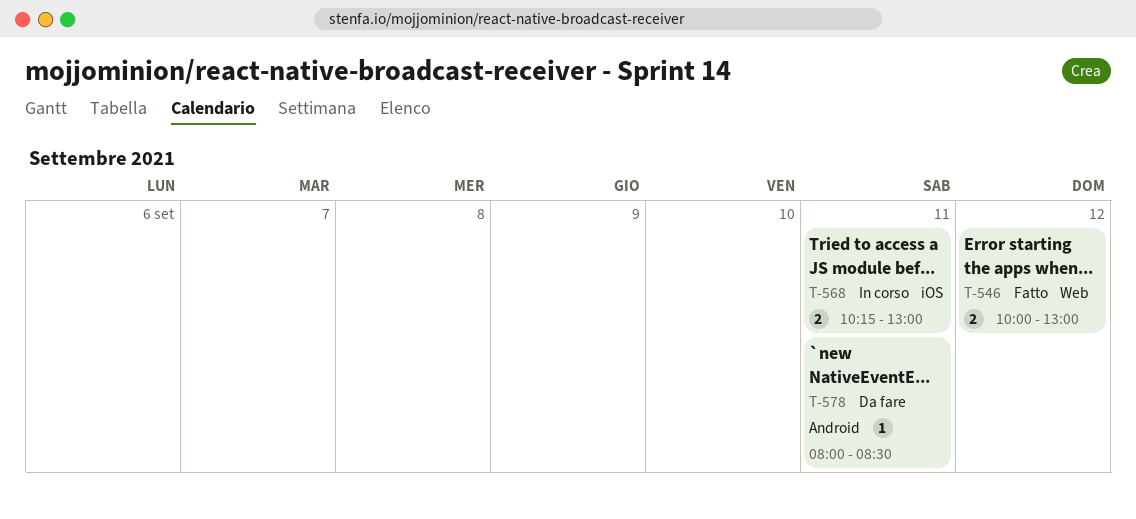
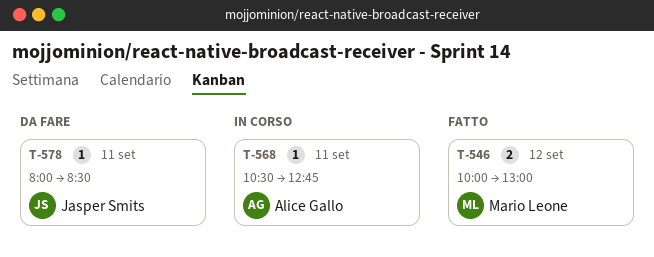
T-568, estimate: 2 -> 1
T-568, begins: 10:15 -> 10:30
T-568, ends: 13:00 -> 12:45

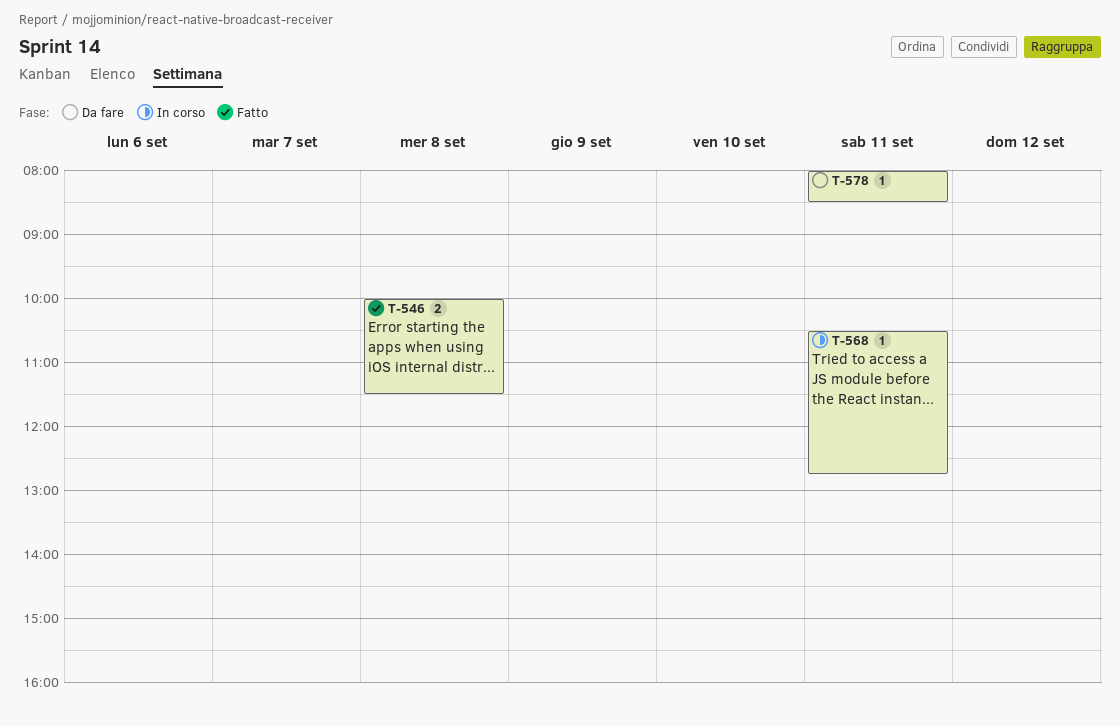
T-546, day: Sep 12 -> Sep 8
T-546, ends: 13:00 -> 11:30

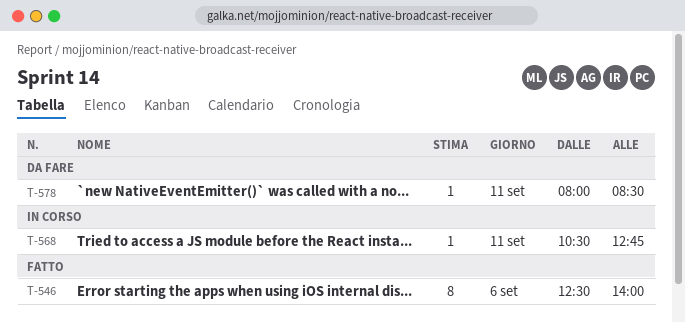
T-546, estimate: 2 -> 8
T-546, day: Sep 8 -> Sep 6
T-546, begins: 10:00 -> 12:30
T-546, ends: 11:30 -> 14:00

